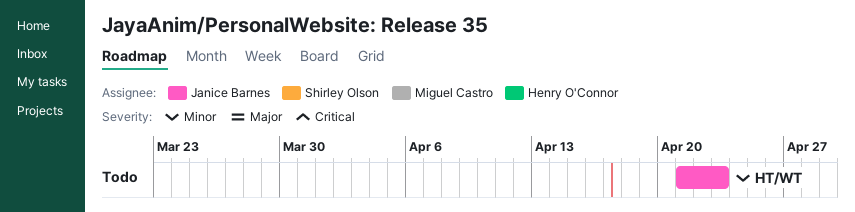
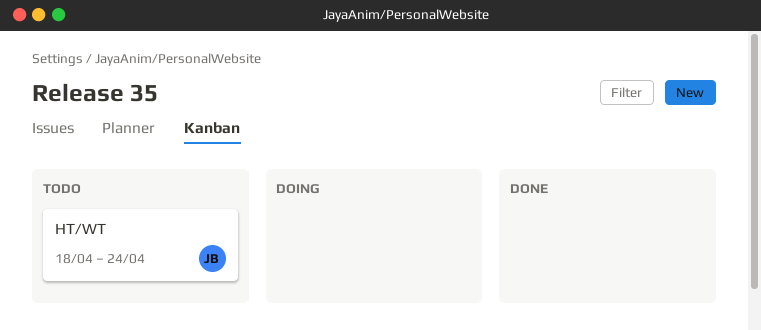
HT/WT, start: Apr 21 -> Apr 18
HT/WT, due: Apr 23 -> Apr 24

